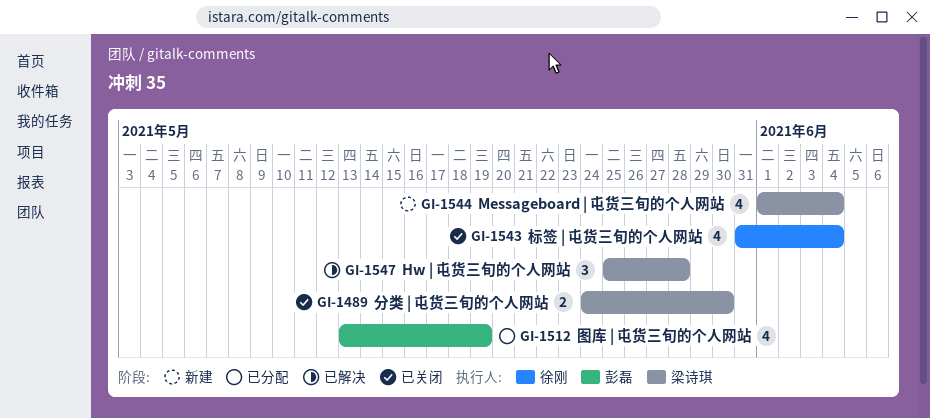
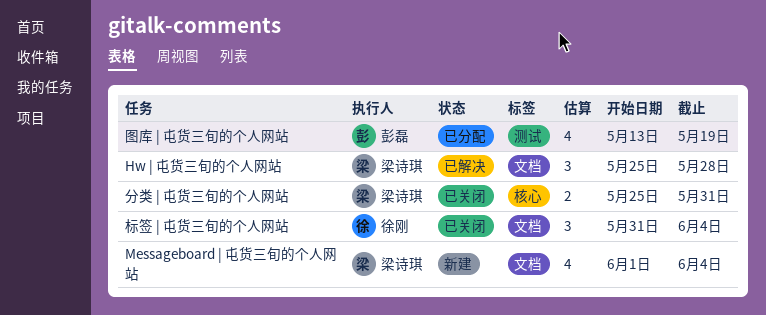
分类 | 屯货三旬的个人网站, start: May 24 -> May 25
分类 | 屯货三旬的个人网站, due: May 30 -> May 31
标签 | 屯货三旬的个人网站, estimate: 4 -> 3

